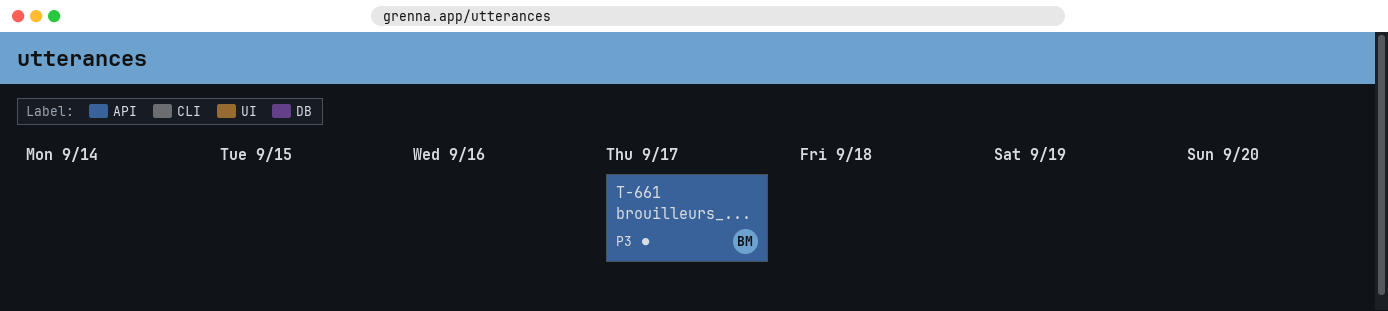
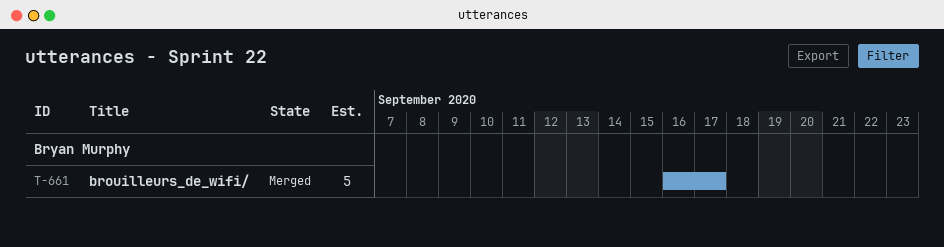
T-661, estimate: 1 -> 5

